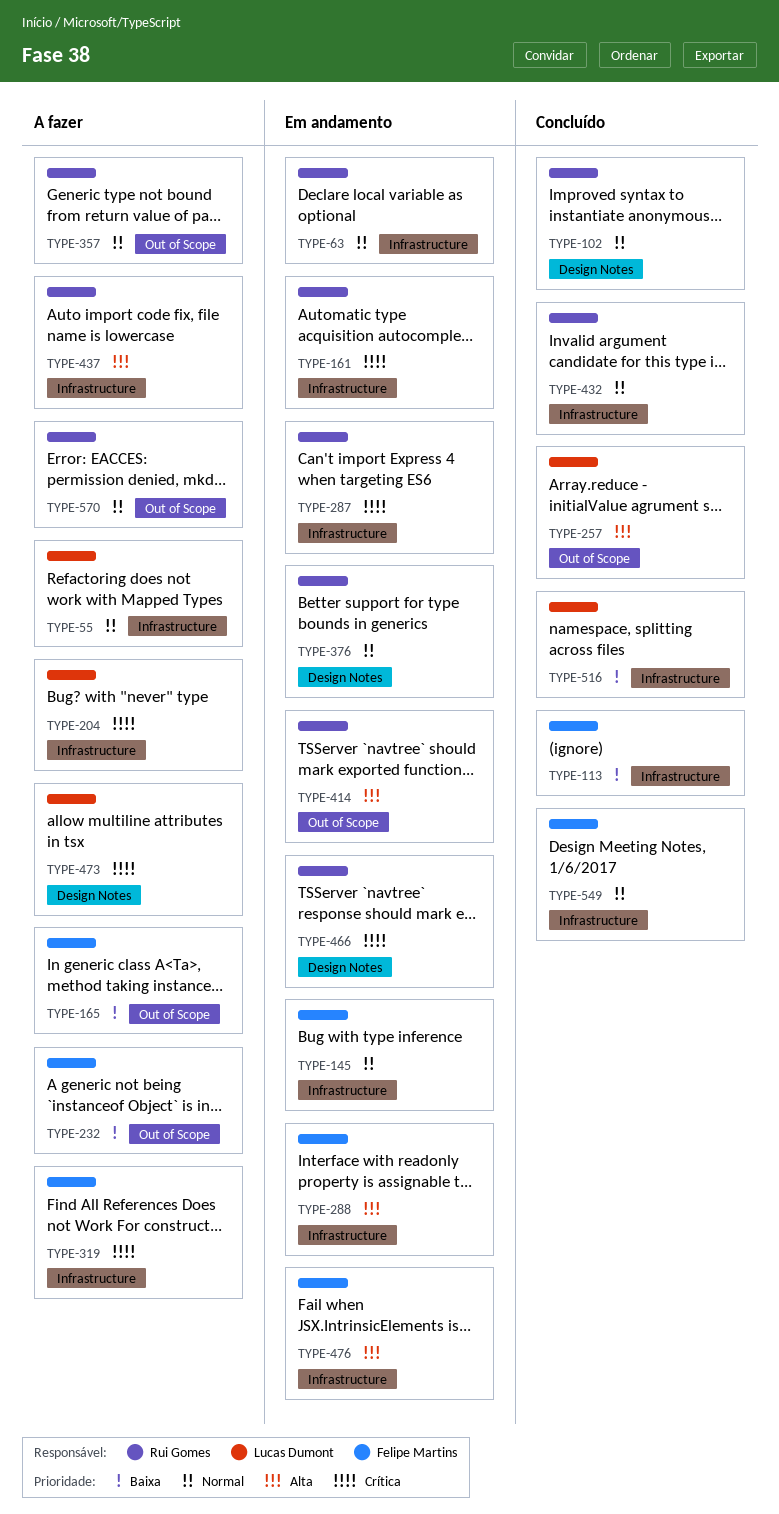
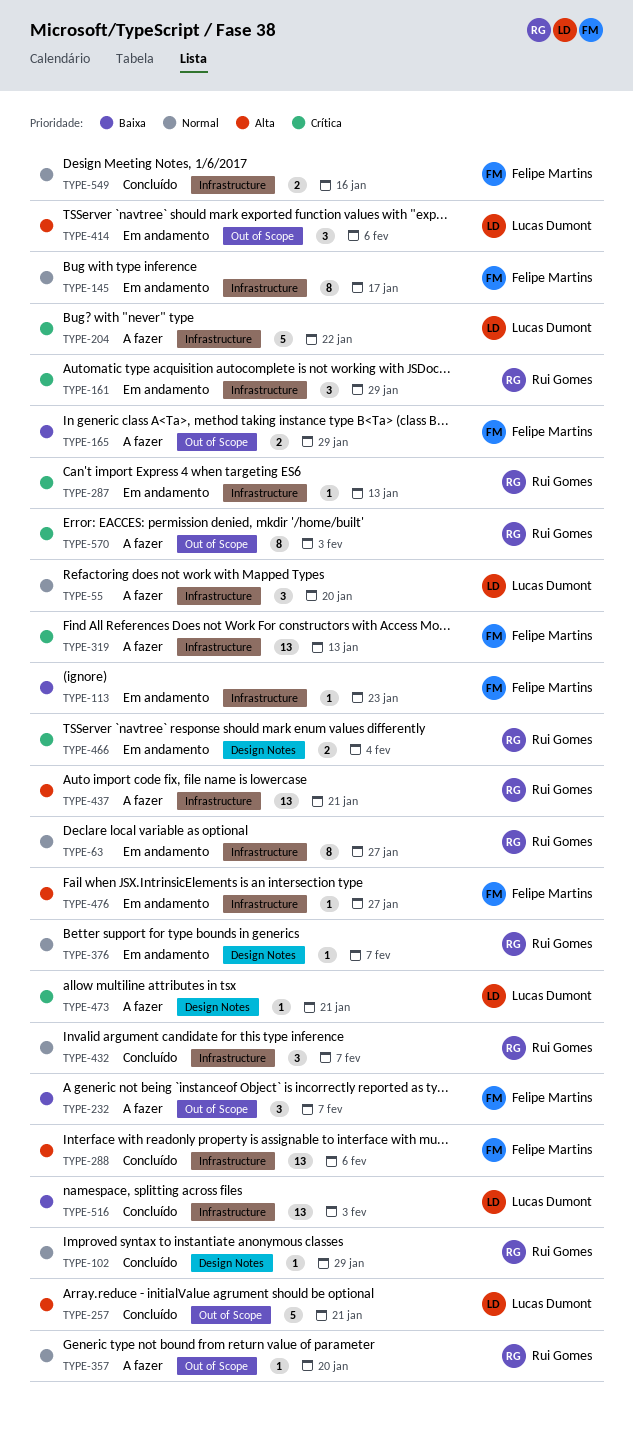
TYPE-113, status: Concluído -> Em andamento
TYPE-288, status: Em andamento -> Concluído
TYPE-414, owner: Rui Gomes -> Lucas Dumont
TYPE-570, priority: Normal -> Crítica

